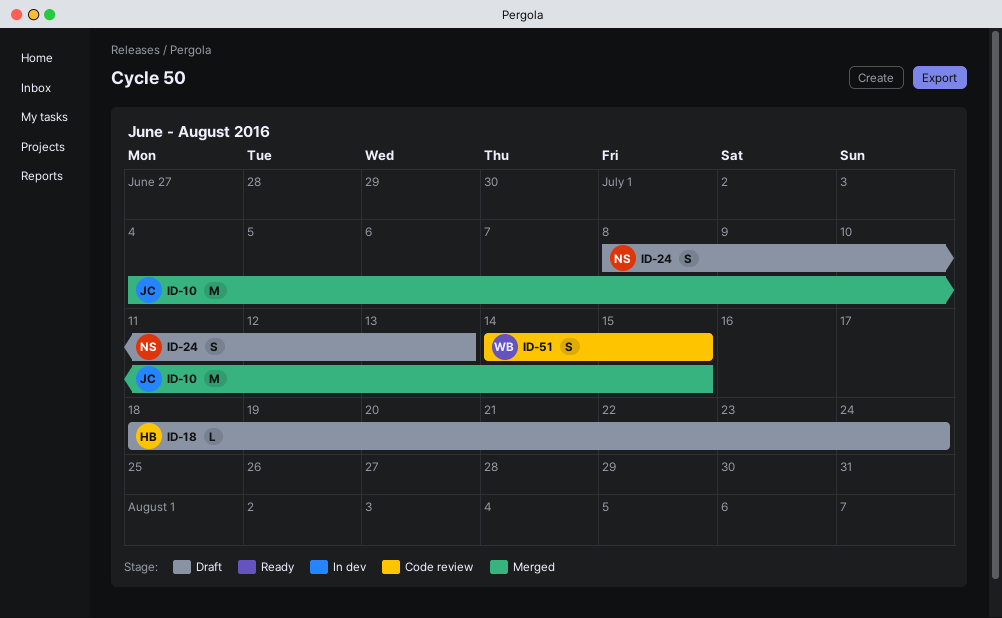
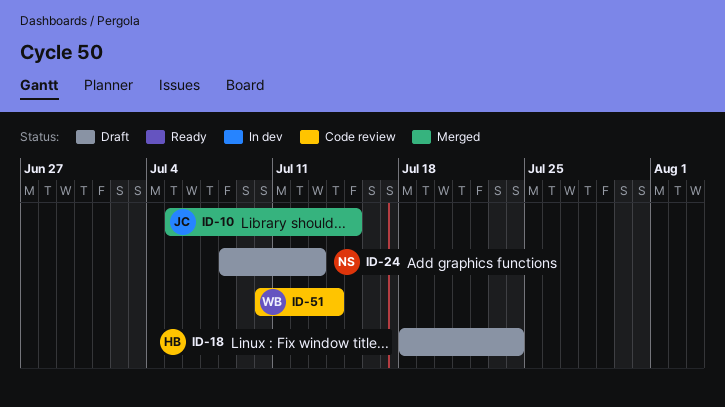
ID-10, start: Jul 4 -> Jul 5
ID-51, start: Jul 14 -> Jul 10
ID-51, due: Jul 15 -> Jul 14

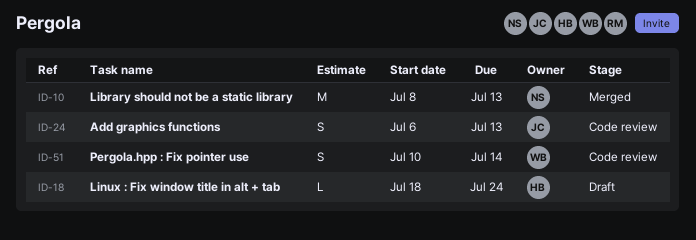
ID-10, owner: JC -> NS
ID-10, start: Jul 5 -> Jul 8
ID-10, due: Jul 15 -> Jul 13
ID-24, status: Draft -> Code review
ID-24, owner: NS -> JC
ID-24, start: Jul 8 -> Jul 6

